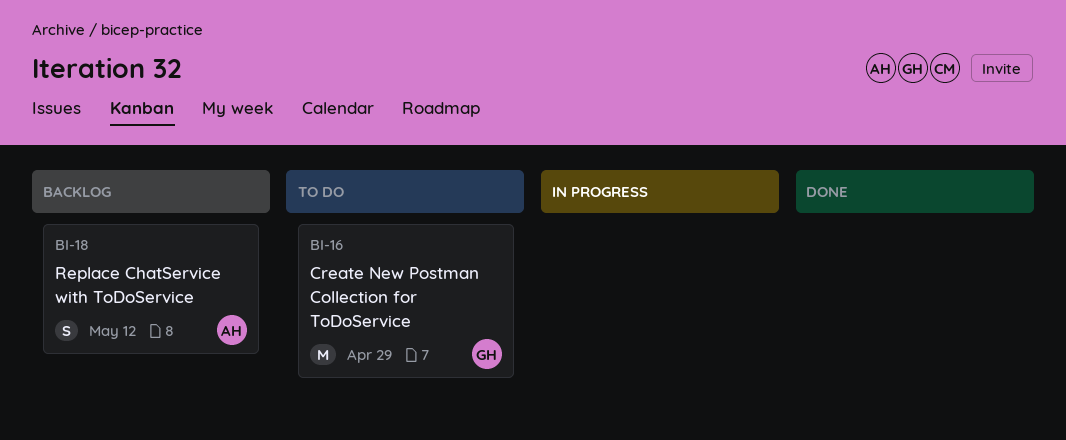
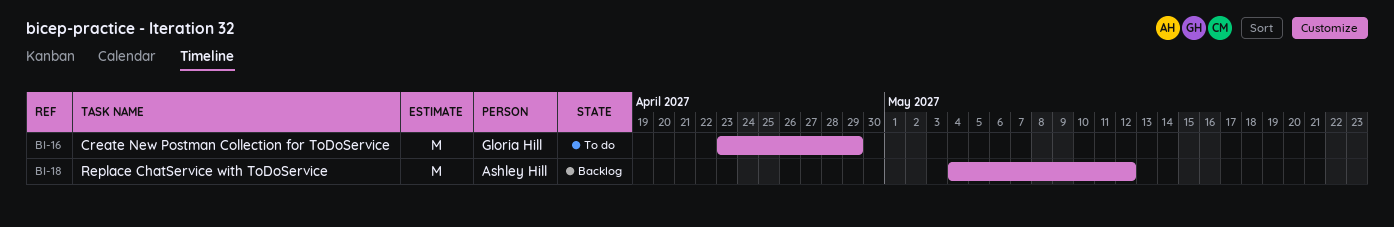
BI-18, estimate: S -> M

